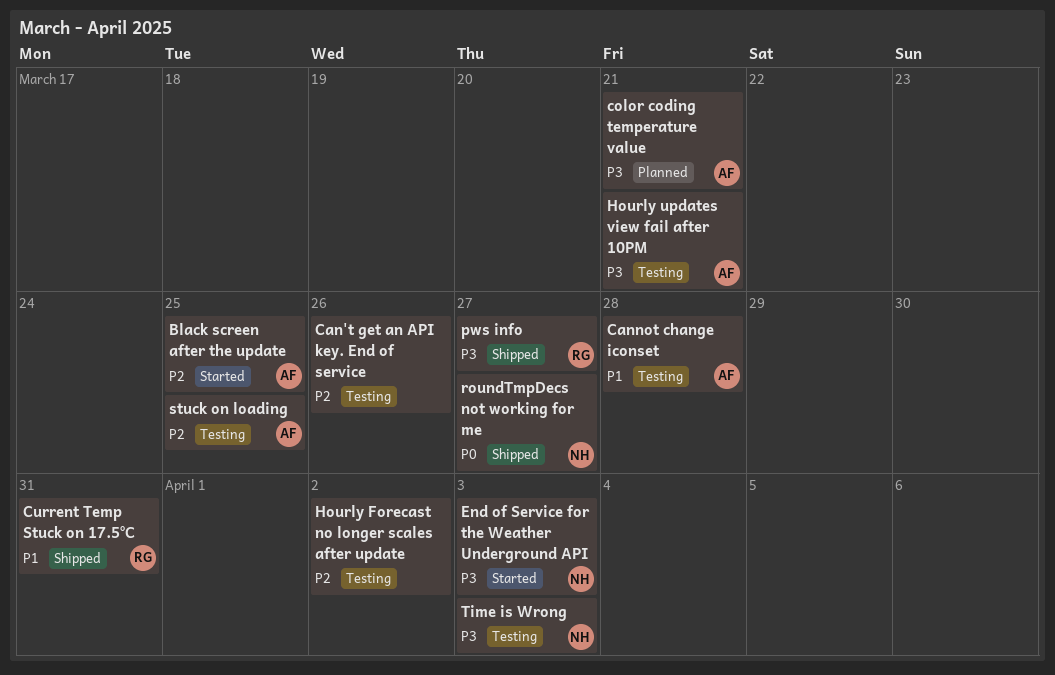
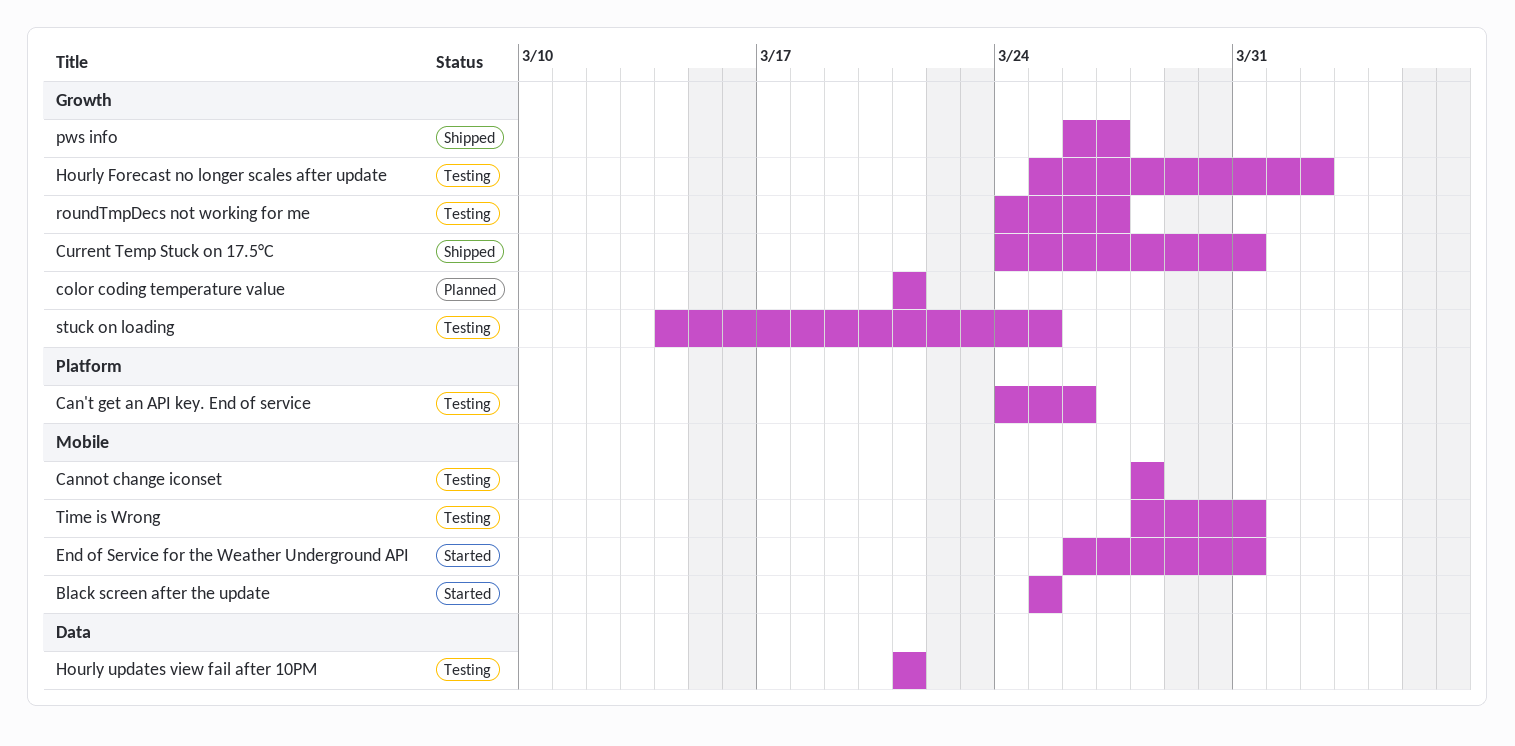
End of Service for the Weather Underground API, due: Apr 3 -> Mar 31
roundTmpDecs not working for me, status: Shipped -> Testing
Time is Wrong, due: Apr 3 -> Mar 31

